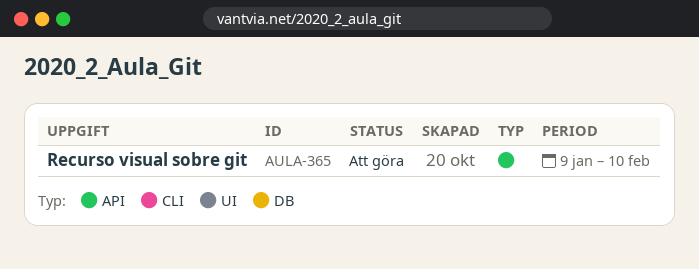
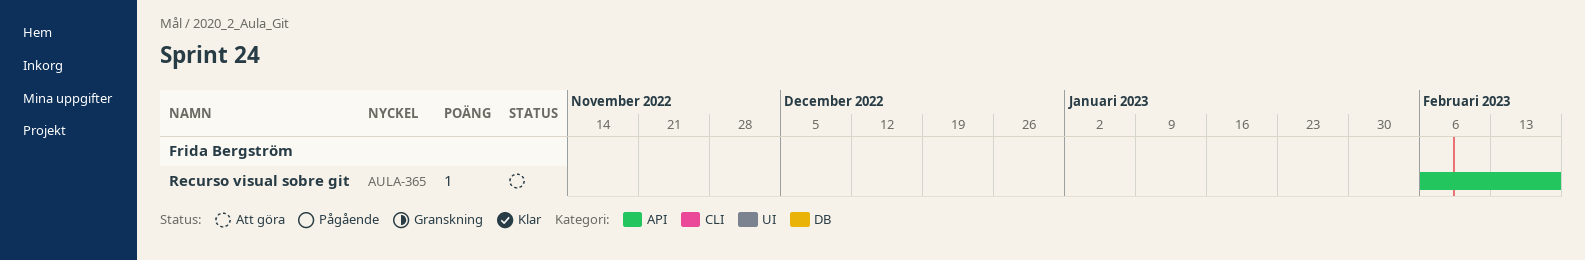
AULA-365, start: Jan 9 -> Feb 6
AULA-365, due: Feb 10 -> Feb 17

